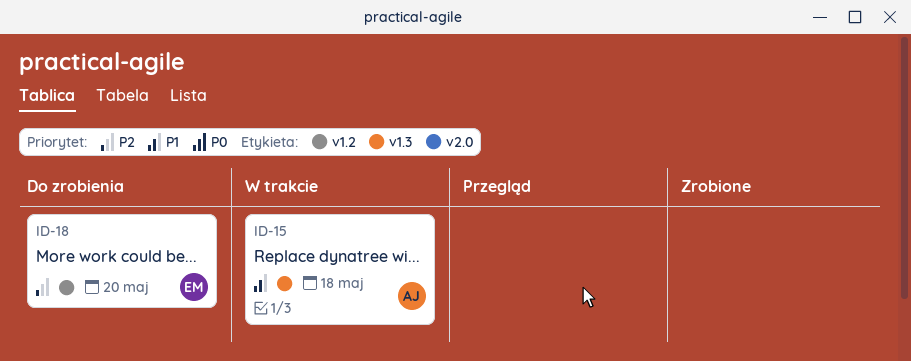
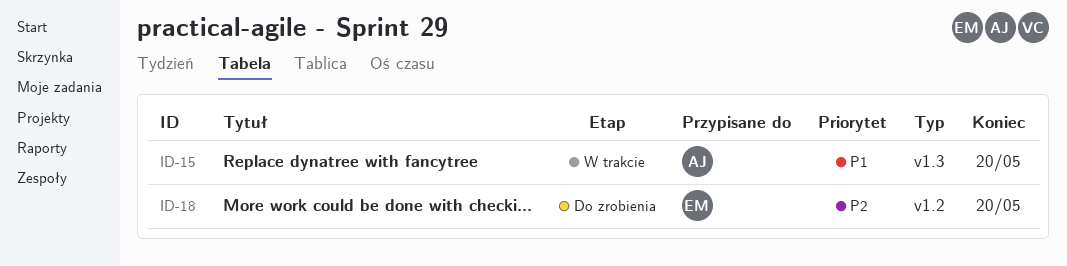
ID-15, due: May 18 -> May 20

